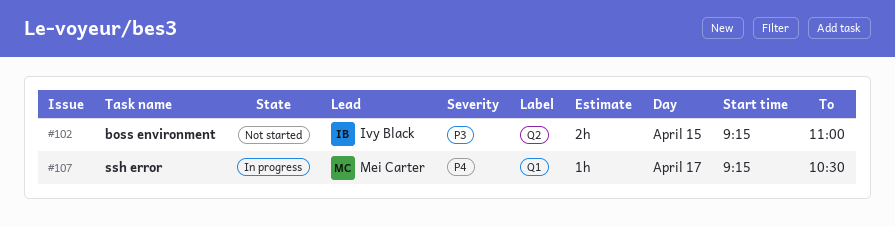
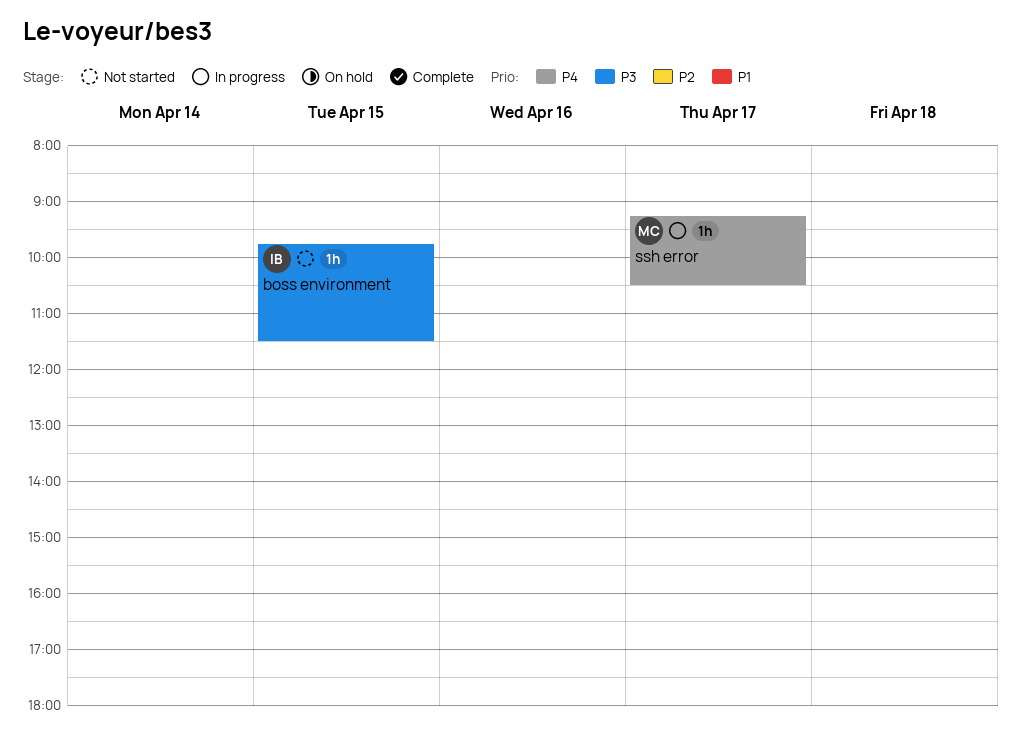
boss environment, estimate: 2h -> 1h
boss environment, begins: 09:15 -> 09:45
boss environment, ends: 11:00 -> 11:30

